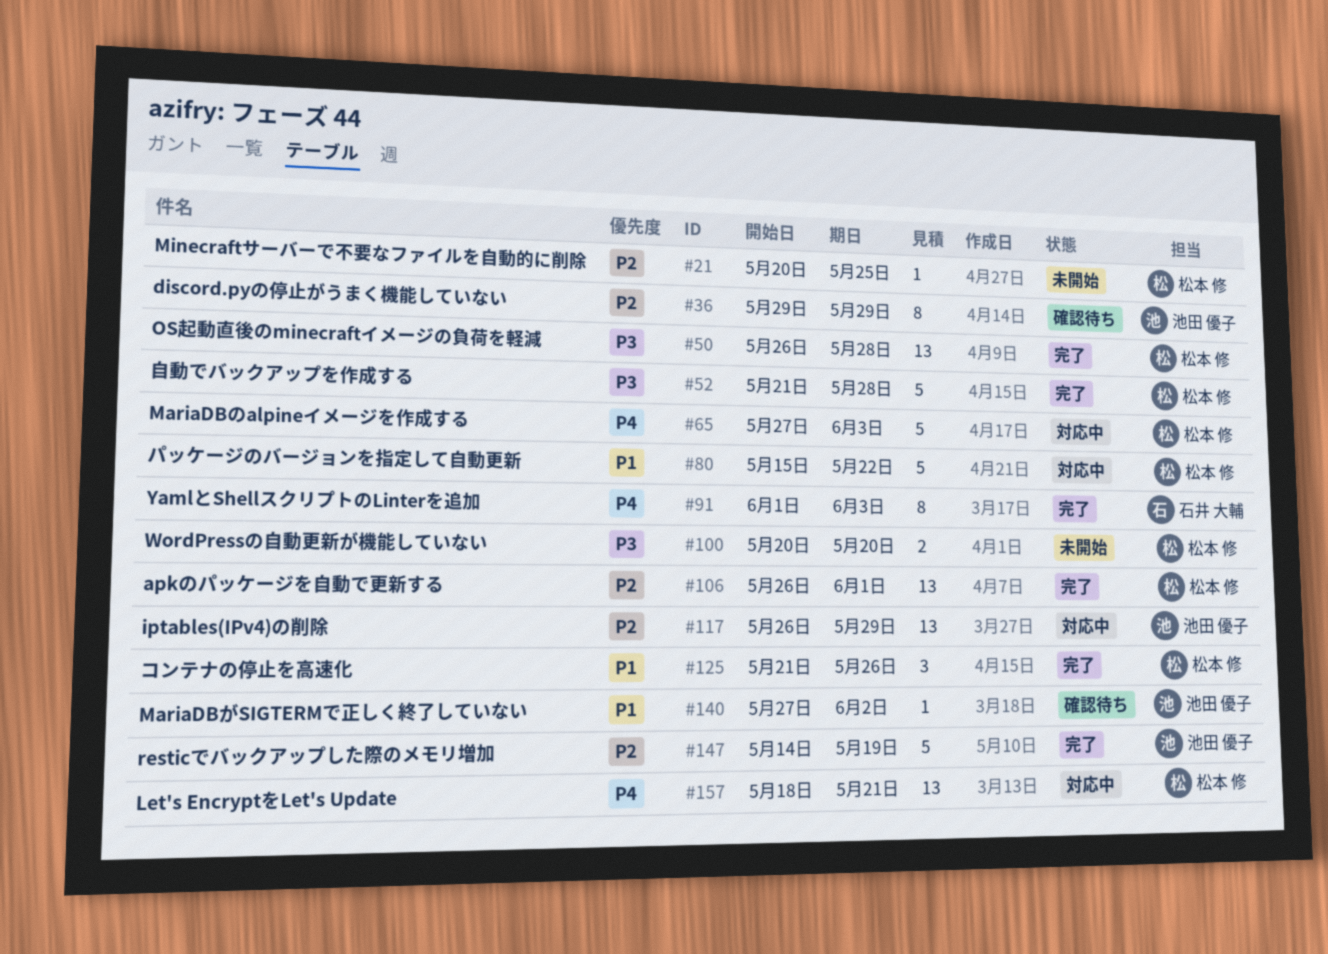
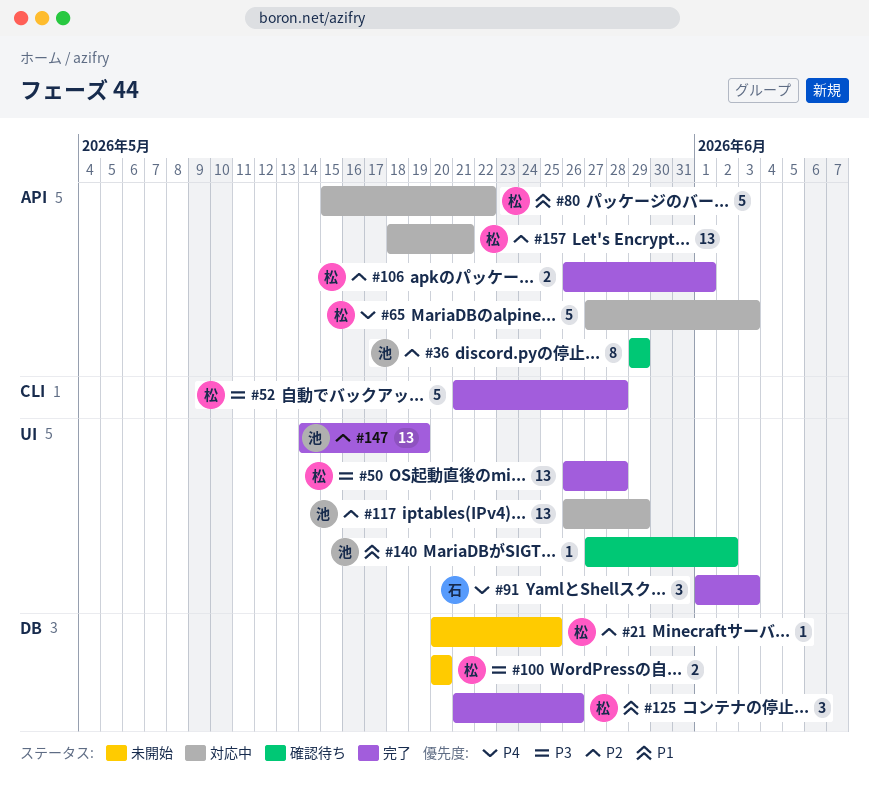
#91, estimate: 8 -> 3
#106, estimate: 13 -> 2
#147, estimate: 5 -> 13
#157, priority: P4 -> P2

